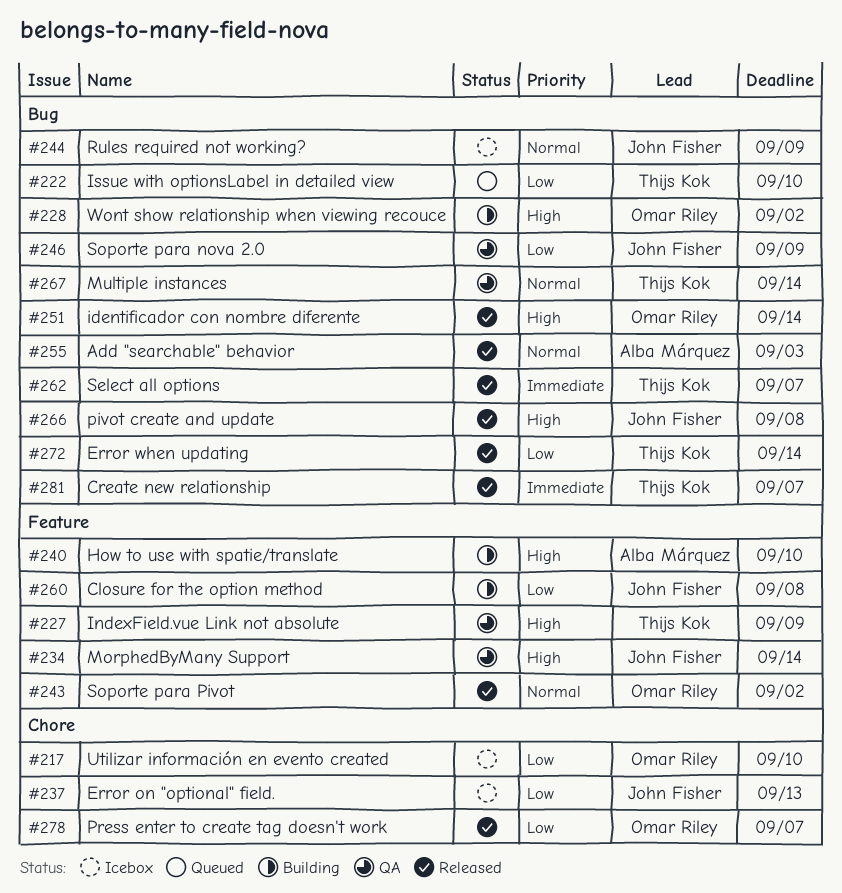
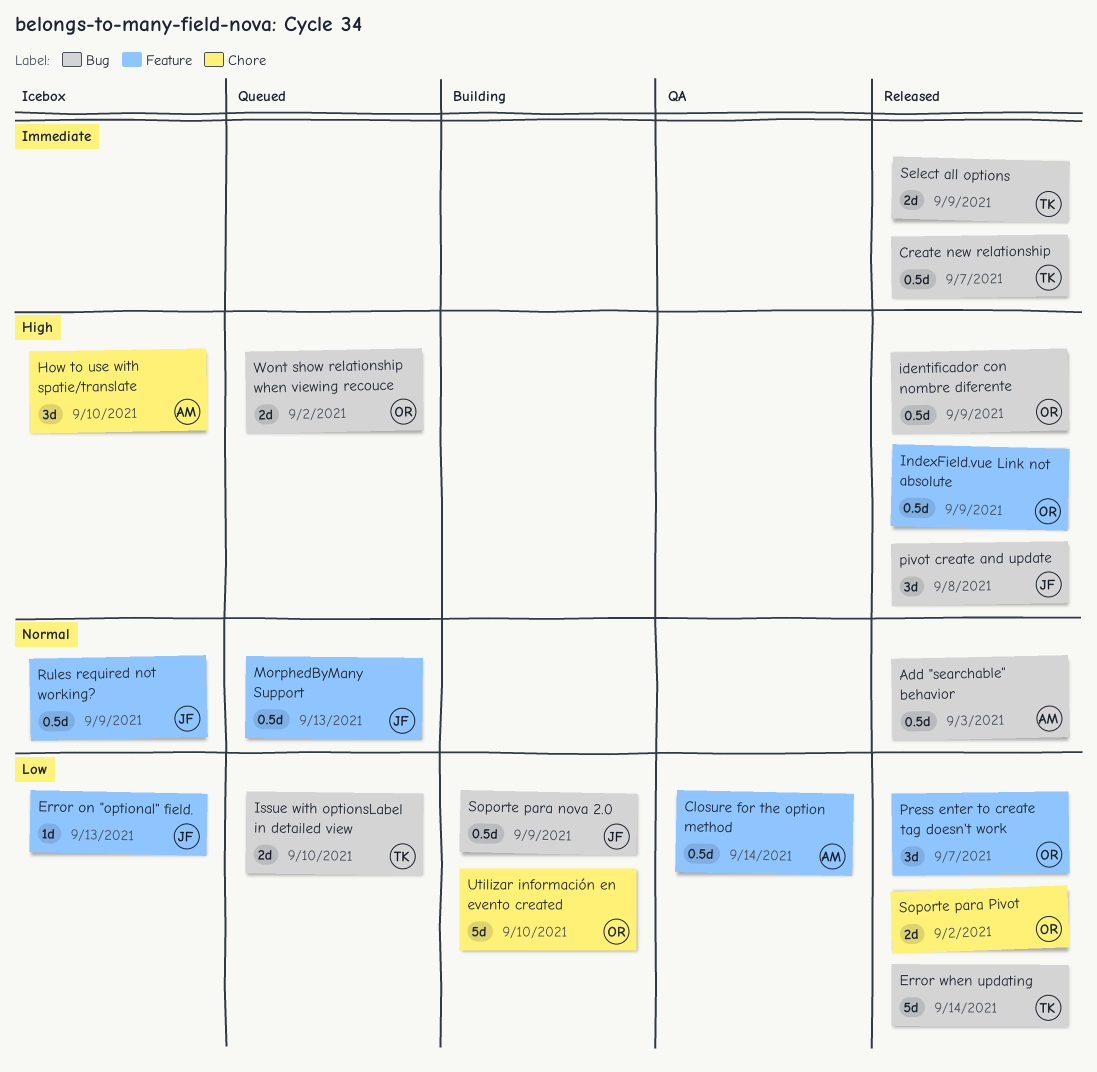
Closure for the option method, status: Building -> QA
Closure for the option method, owner: John Fisher -> Alba Márquez
Closure for the option method, due: Sep 8 -> Sep 14
Error on "optional" field., label: Chore -> Feature
How to use with spatie/translate, status: Building -> Icebox
How to use with spatie/translate, label: Feature -> Chore
identificador con nombre diferente, due: Sep 14 -> Sep 9
IndexField.vue Link not absolute, status: QA -> Released
IndexField.vue Link not absolute, owner: Thijs Kok -> Omar Riley
MorphedByMany Support, status: QA -> Queued
MorphedByMany Support, priority: High -> Normal
MorphedByMany Support, due: Sep 14 -> Sep 13
Multiple instances: present -> none
Press enter to create tag doesn't work, label: Chore -> Feature
Rules required not working?, label: Bug -> Feature
Select all options, due: Sep 7 -> Sep 9
Soporte para nova 2.0, status: QA -> Building
Soporte para Pivot, priority: Normal -> Low
Soporte para Pivot, label: Feature -> Chore
Utilizar información en evento created, status: Icebox -> Building
Wont show relationship when viewing recouce, status: Building -> Queued

